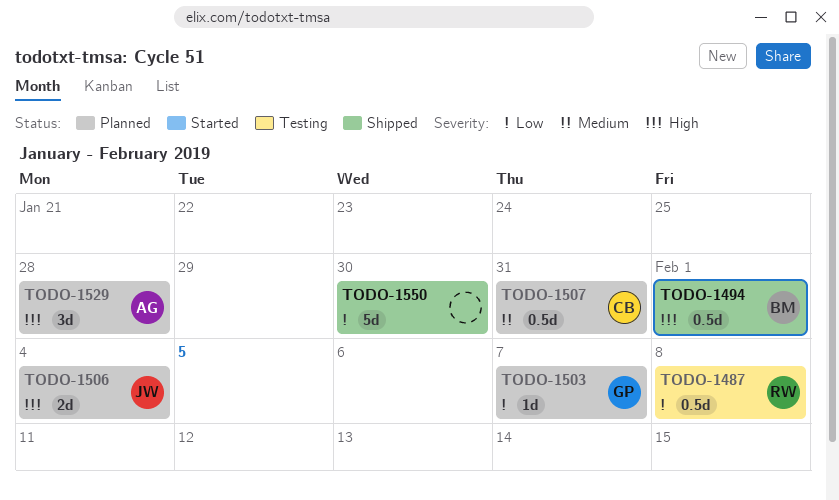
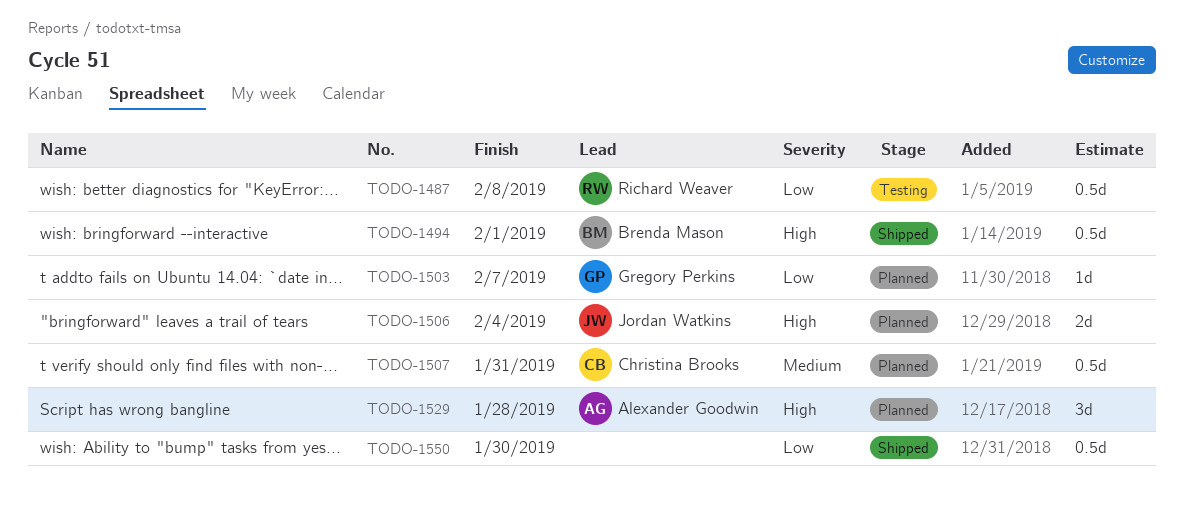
TODO-1550, estimate: 5d -> 0.5d

